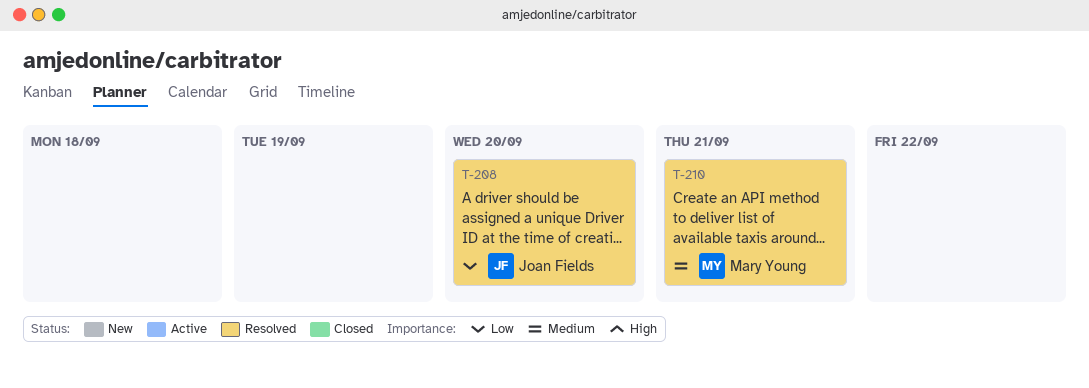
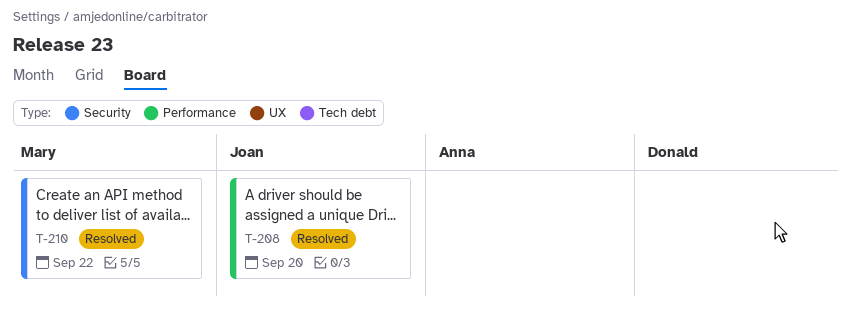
T-210, due: Sep 21 -> Sep 22

